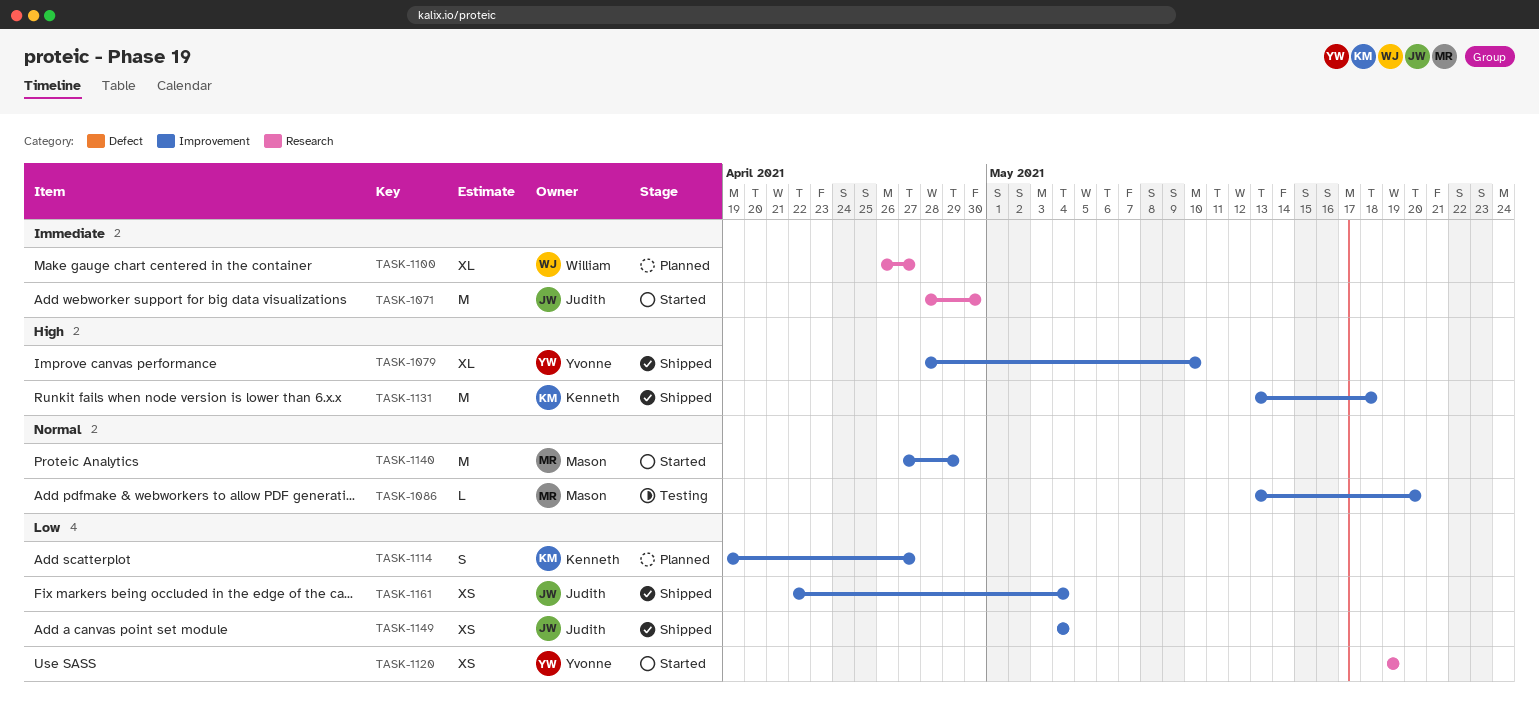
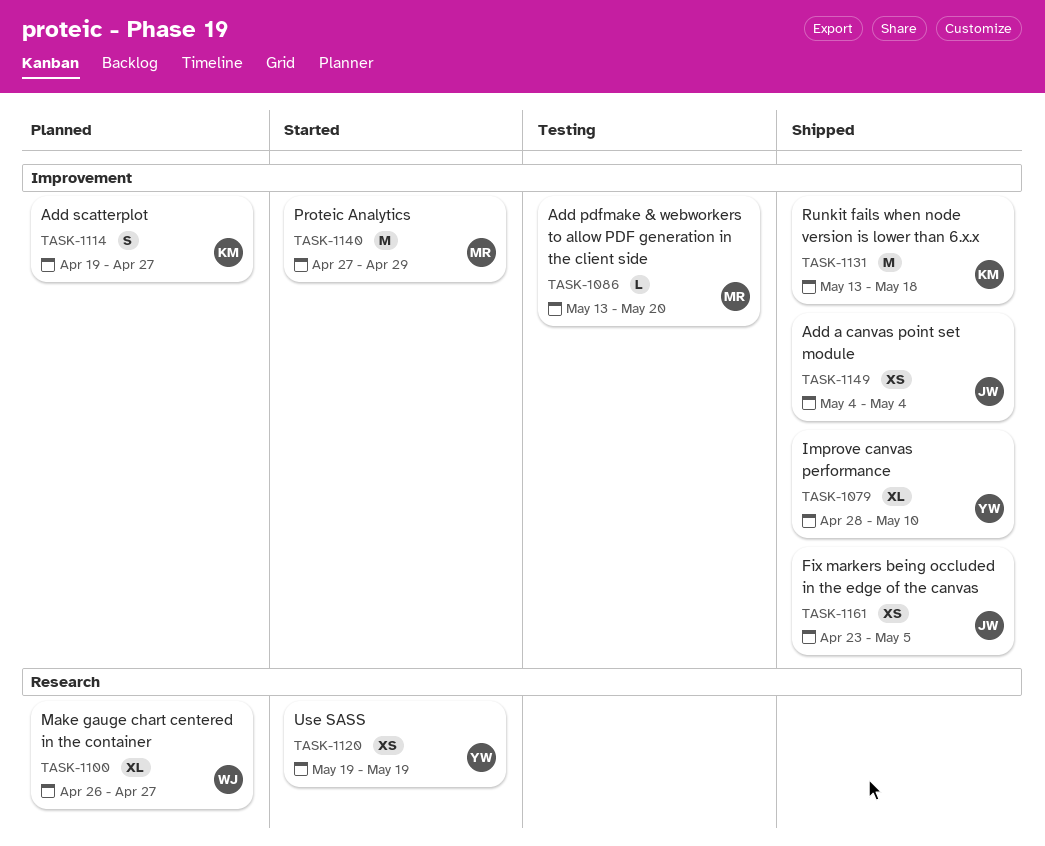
TASK-1071: present -> none
TASK-1161, start: Apr 22 -> Apr 23
TASK-1161, due: May 4 -> May 5

